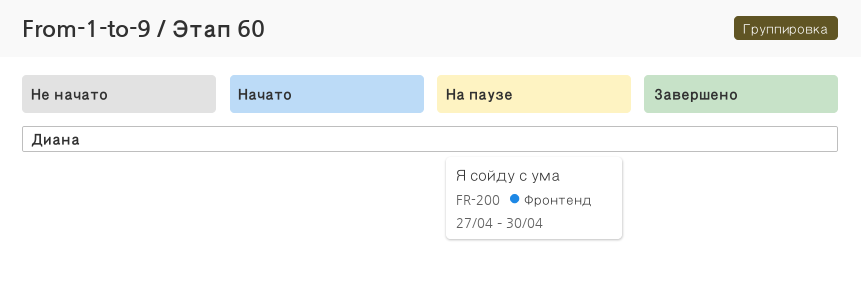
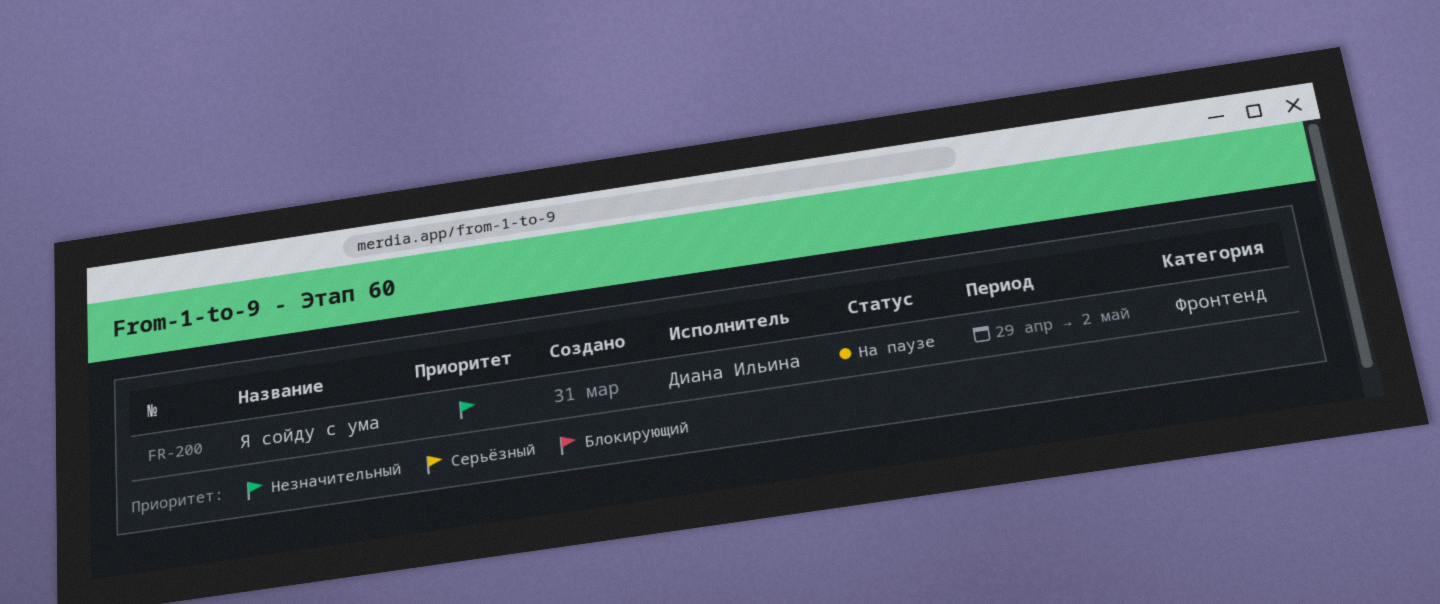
FR-200, start: Apr 27 -> Apr 29
FR-200, due: Apr 30 -> May 2

